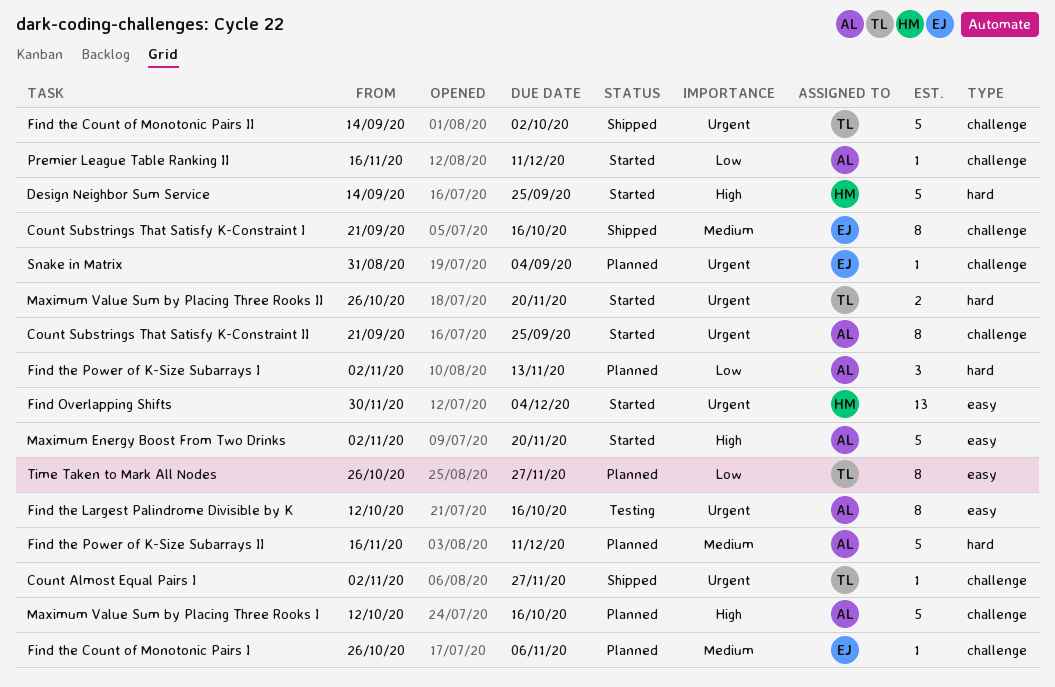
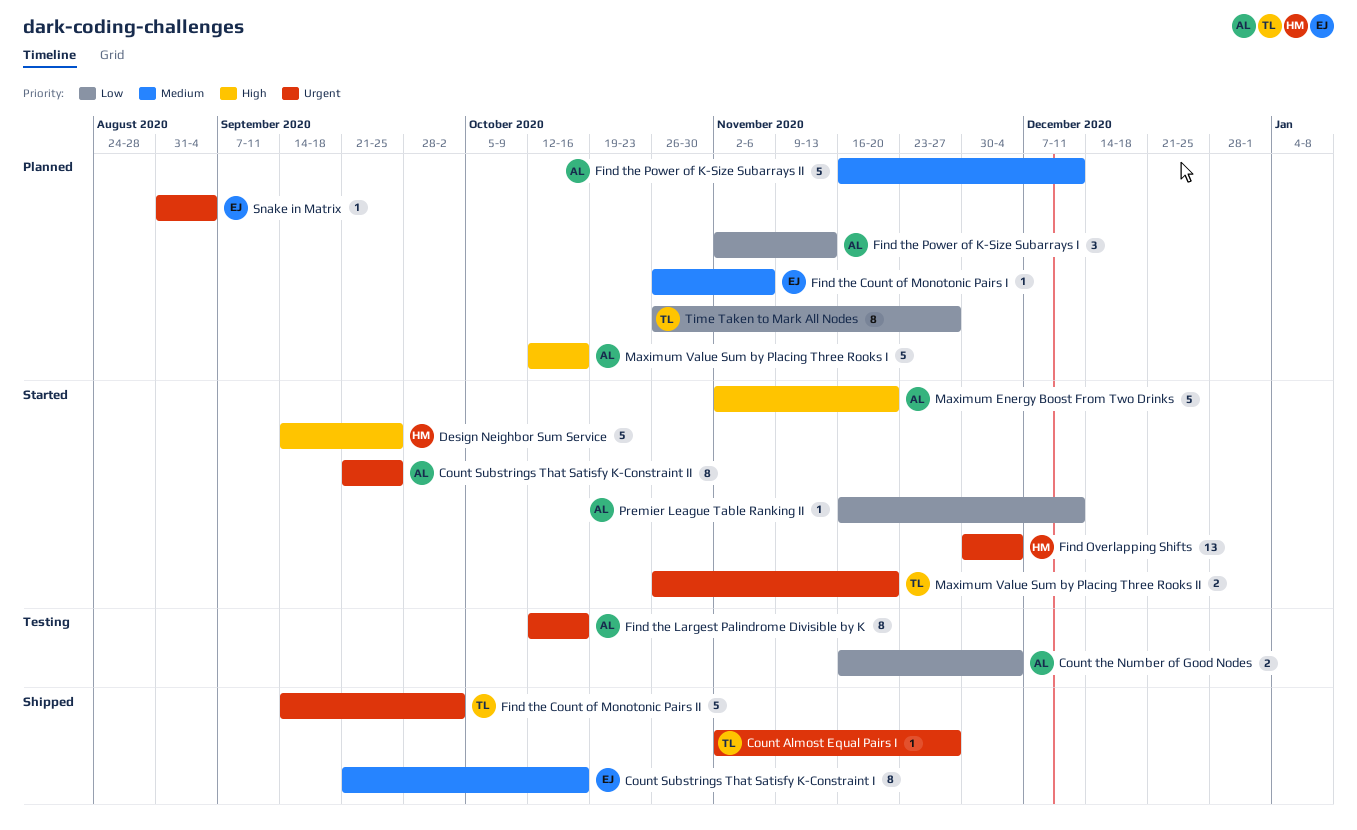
Count the Number of Good Nodes: none -> present

